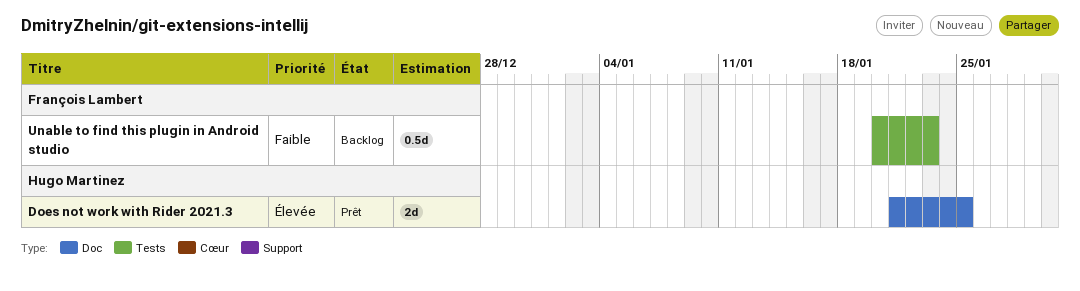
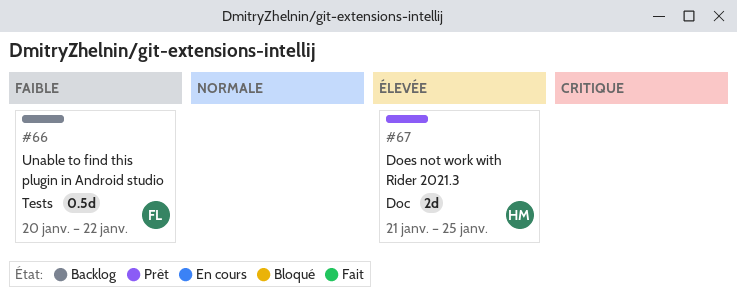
Unable to find this plugin in Android studio, due: Jan 23 -> Jan 22

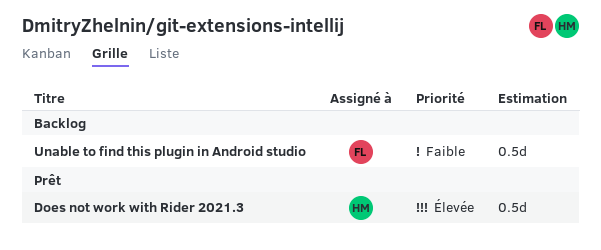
Does not work with Rider 2021.3, estimate: 2d -> 0.5d

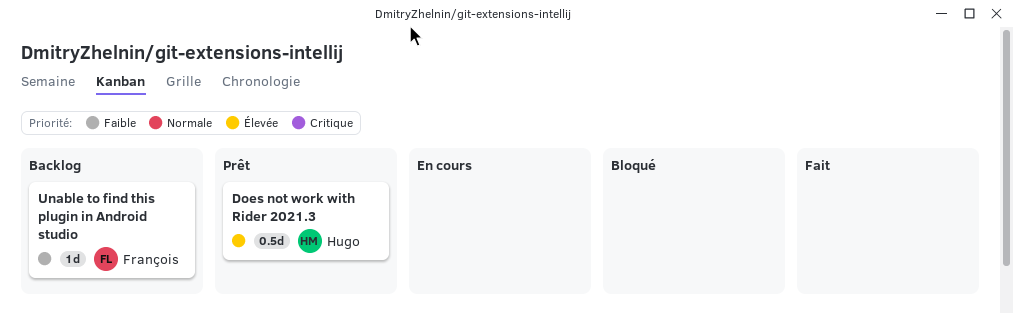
Unable to find this plugin in Android studio, estimate: 0.5d -> 1d

